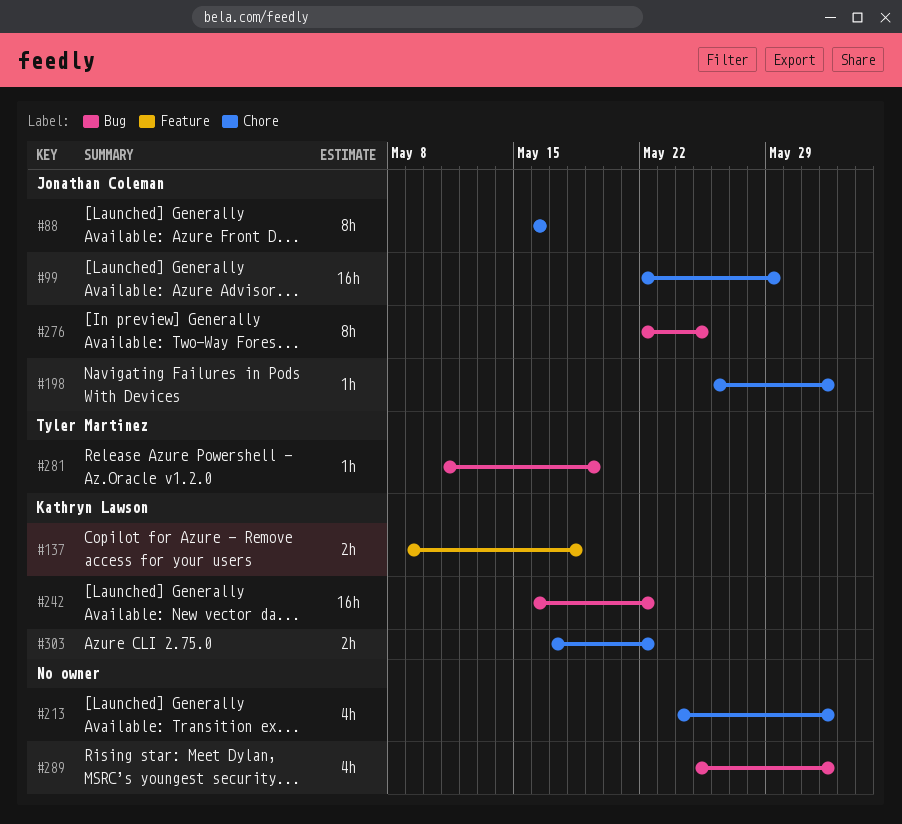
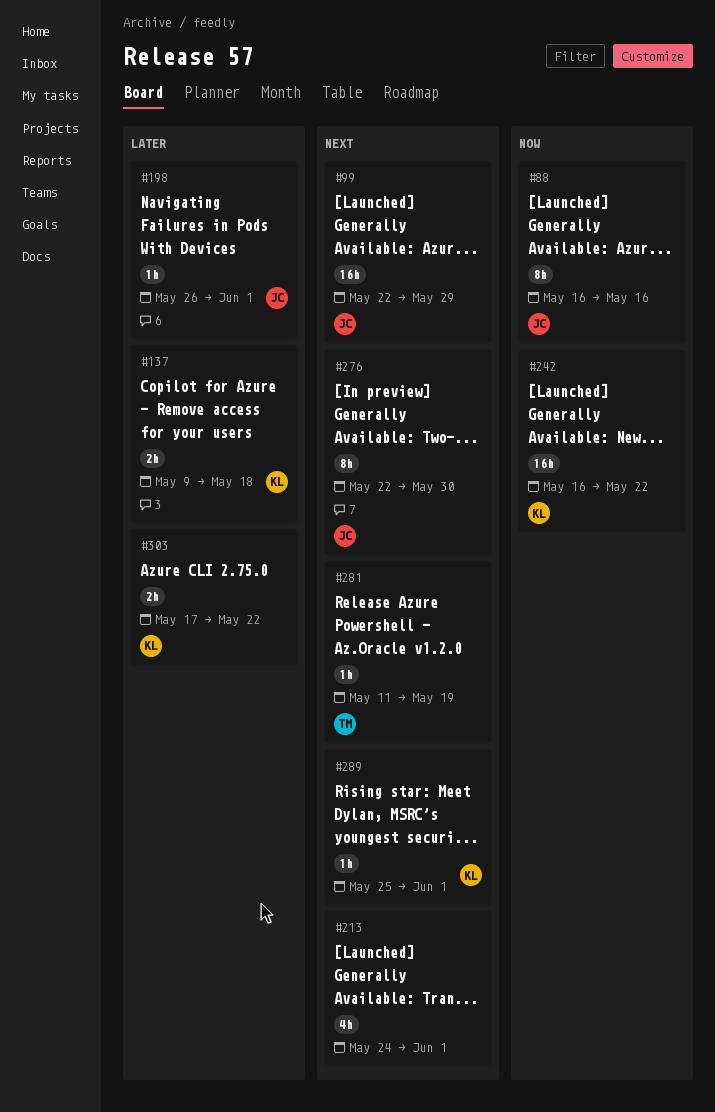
#276, due: May 25 -> May 30
#289, owner: none -> Kathryn Lawson
#289, estimate: 4h -> 1h

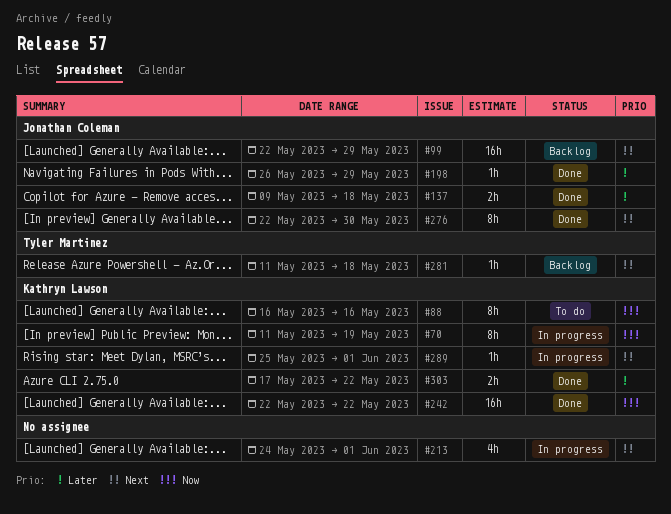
#70: none -> present
#88, owner: Jonathan Coleman -> Kathryn Lawson
#137, owner: Kathryn Lawson -> Jonathan Coleman
#198, due: Jun 1 -> May 29
#242, start: May 16 -> May 22
#281, due: May 19 -> May 18

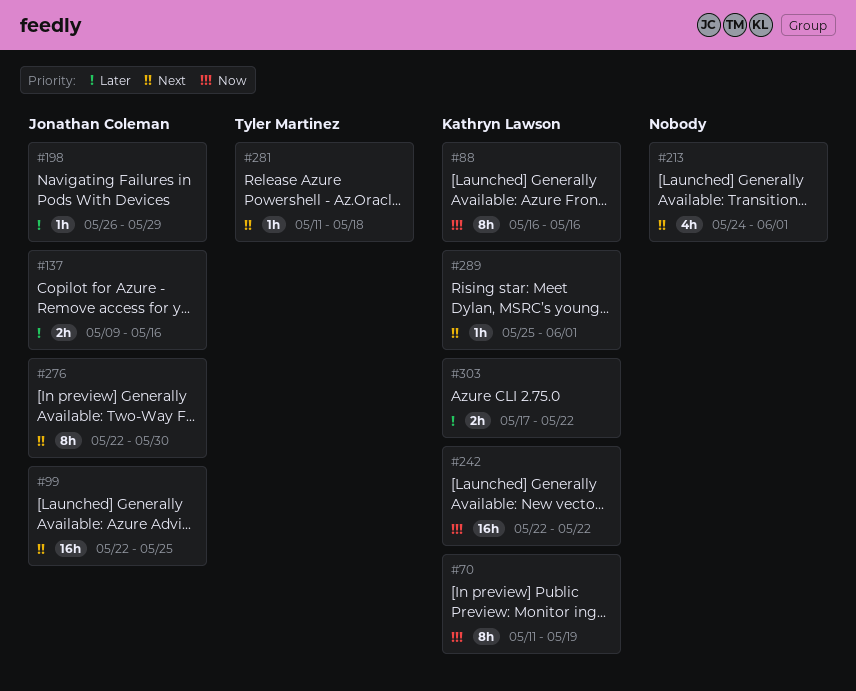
#99, due: May 29 -> May 25
#137, due: May 18 -> May 16

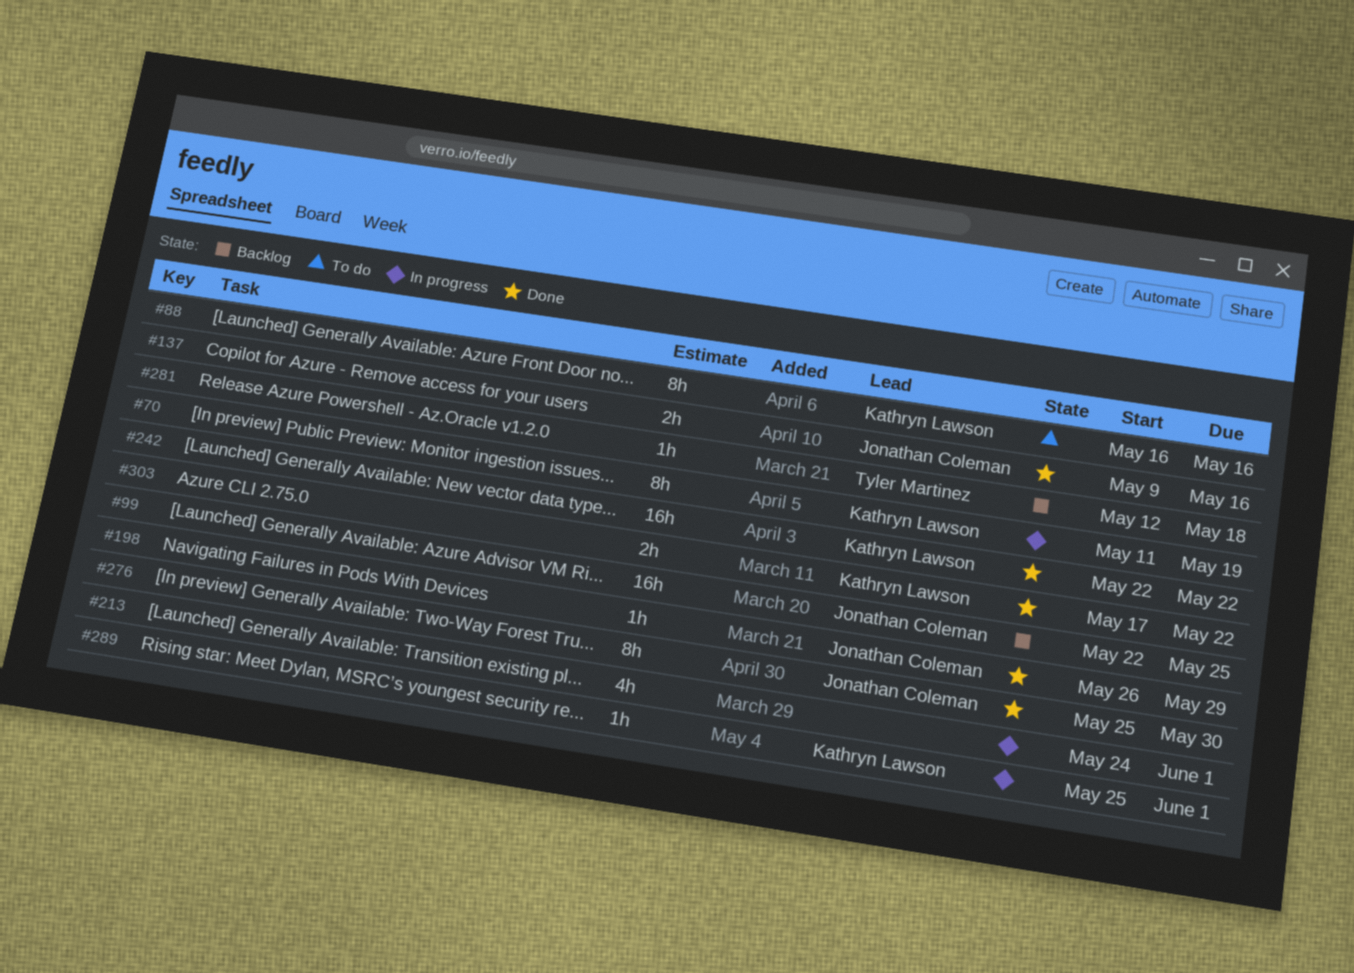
#276, start: May 22 -> May 25
#281, start: May 11 -> May 12

